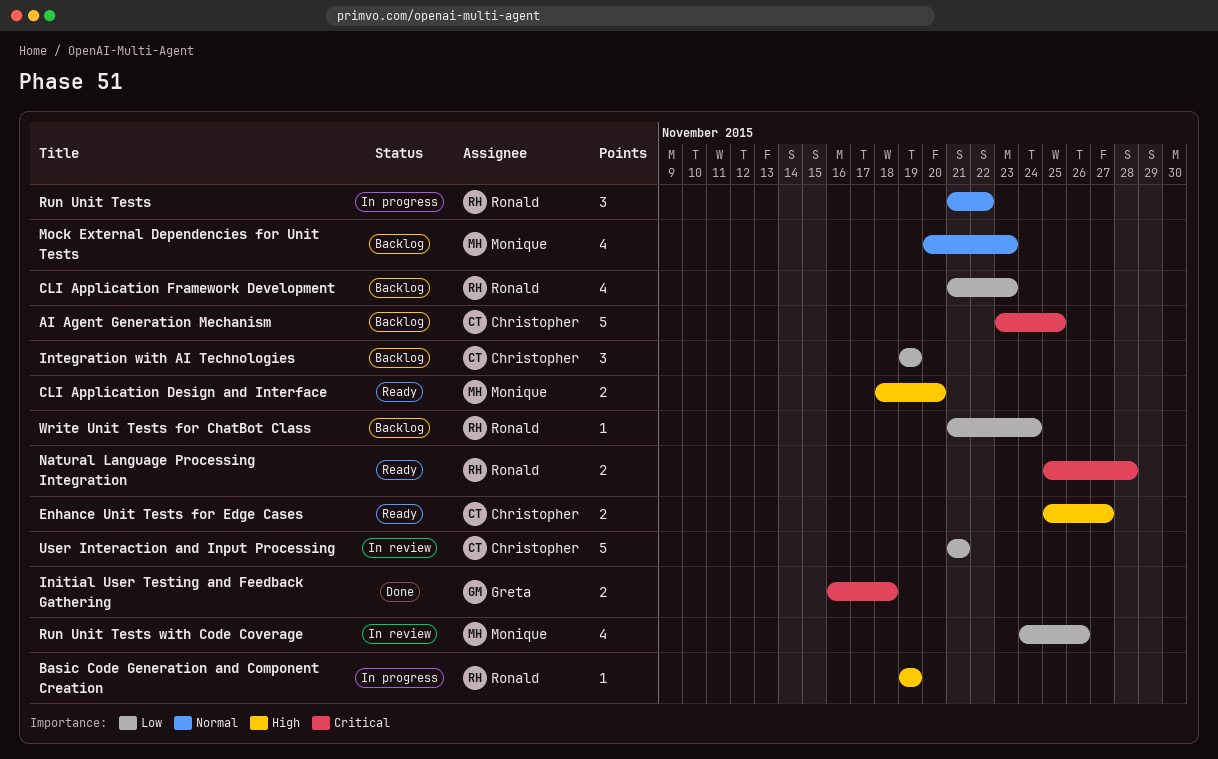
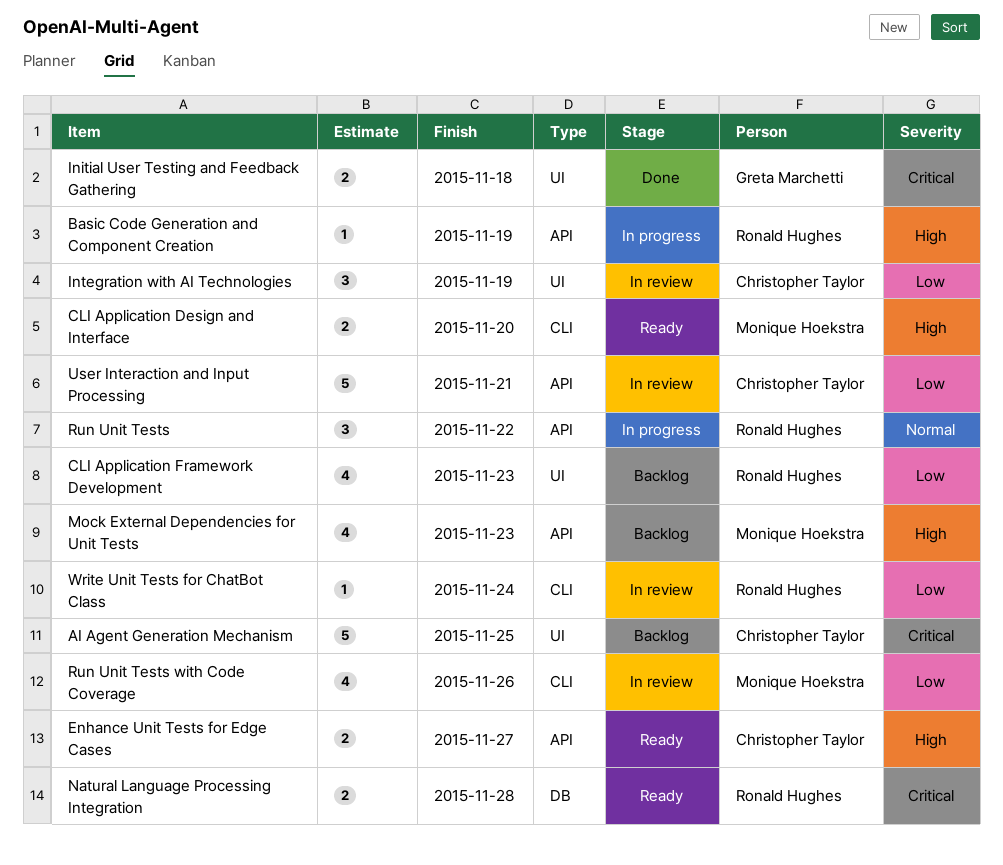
Integration with AI Technologies, status: Backlog -> In review
Mock External Dependencies for Unit Tests, priority: Normal -> High
Write Unit Tests for ChatBot Class, status: Backlog -> In review

